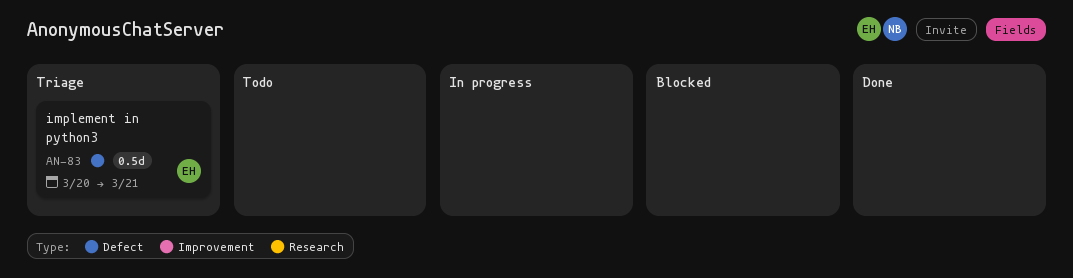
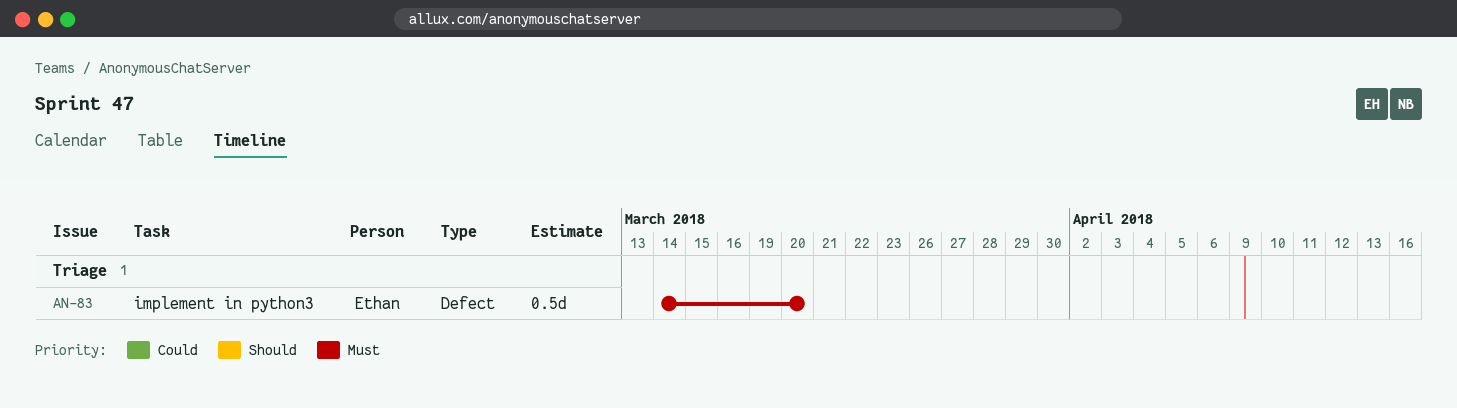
AN-83, start: Mar 20 -> Mar 14
AN-83, due: Mar 21 -> Mar 20

